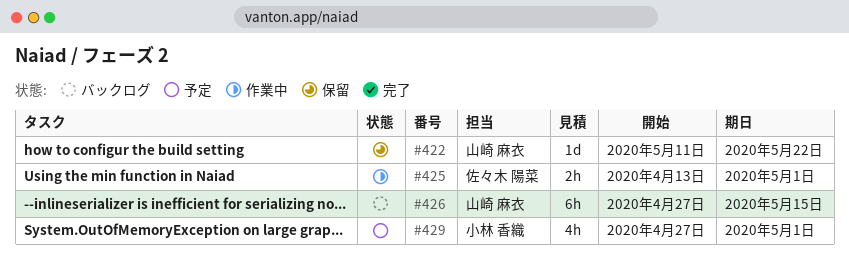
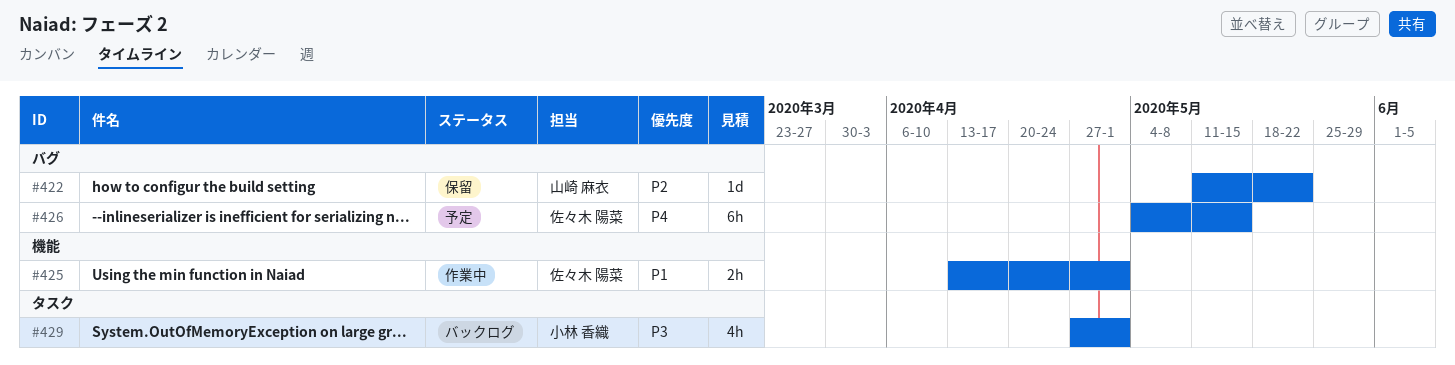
#426, status: バックログ -> 予定
#426, owner: 山崎 麻衣 -> 佐々木 陽菜
#426, start: Apr 27 -> May 4
#429, status: 予定 -> バックログ

